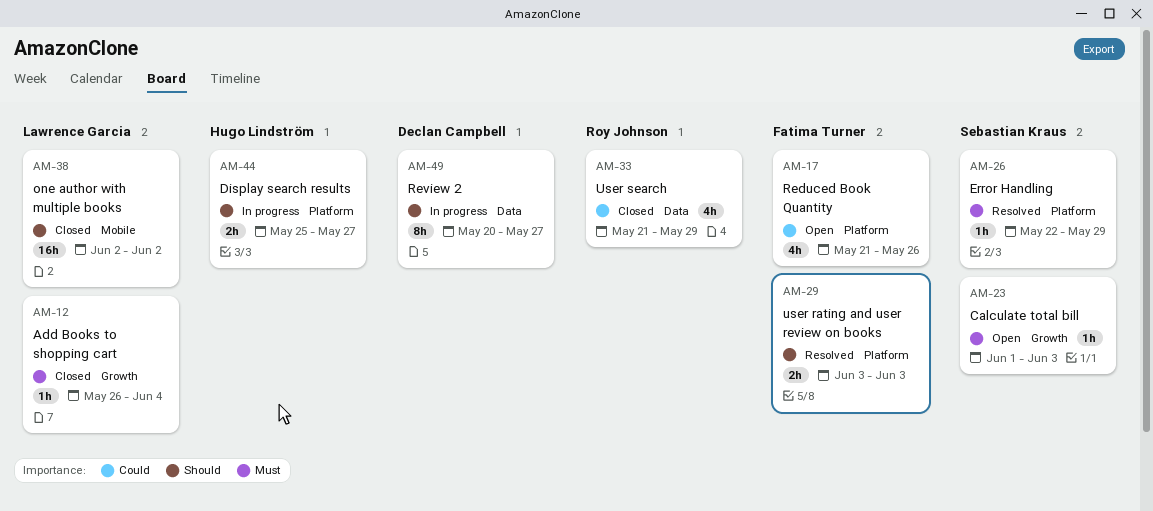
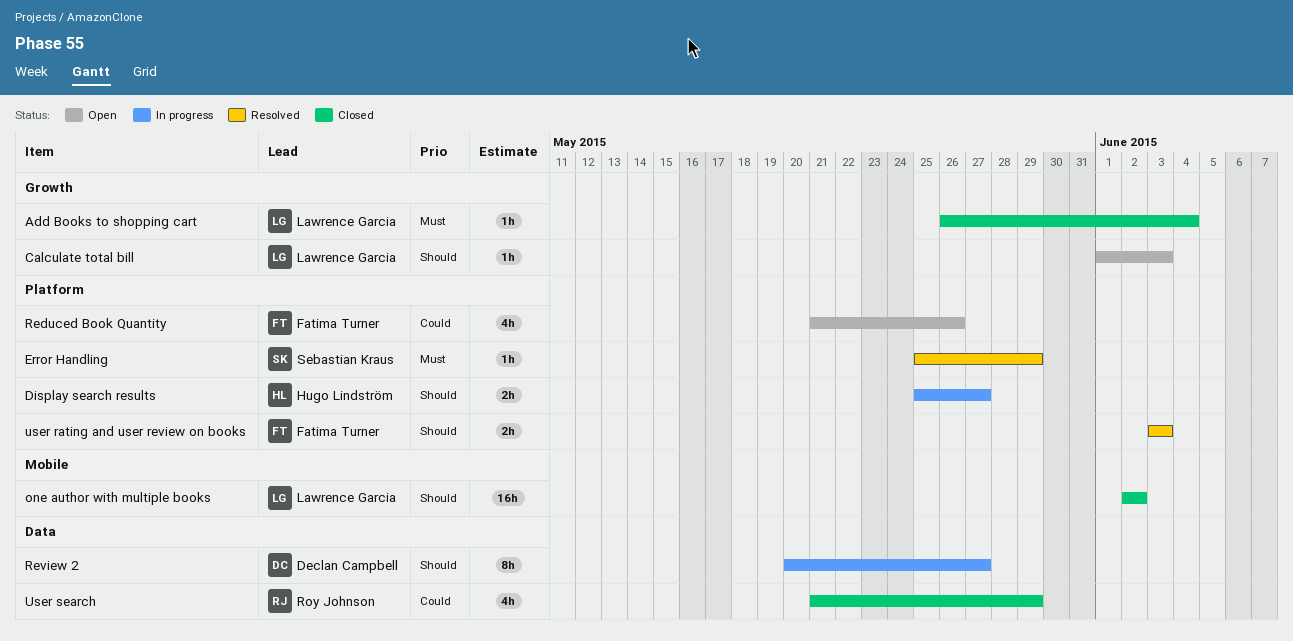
Calculate total bill, owner: Sebastian Kraus -> Lawrence Garcia
Calculate total bill, priority: Must -> Should
Error Handling, start: May 22 -> May 25

